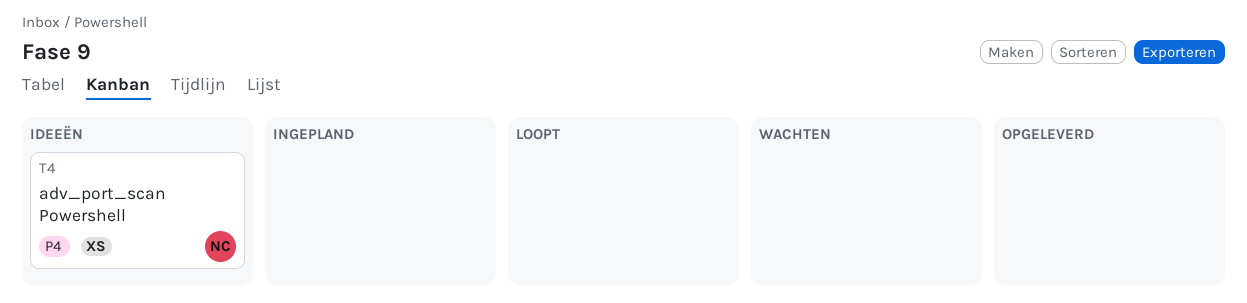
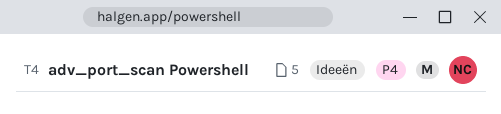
T4, estimate: XS -> M

